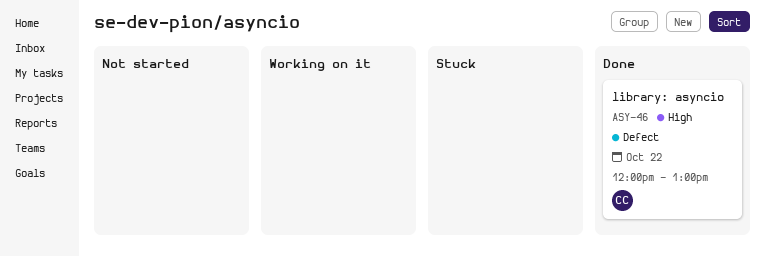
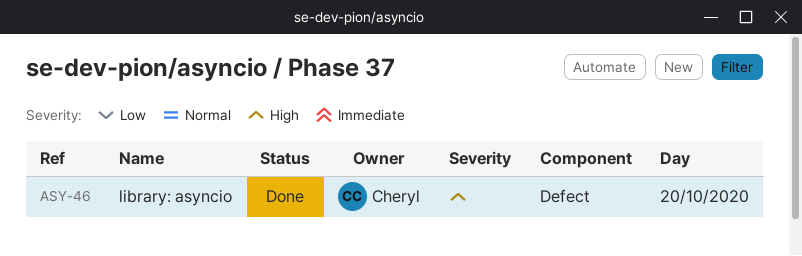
ASY-46, day: Oct 22 -> Oct 20

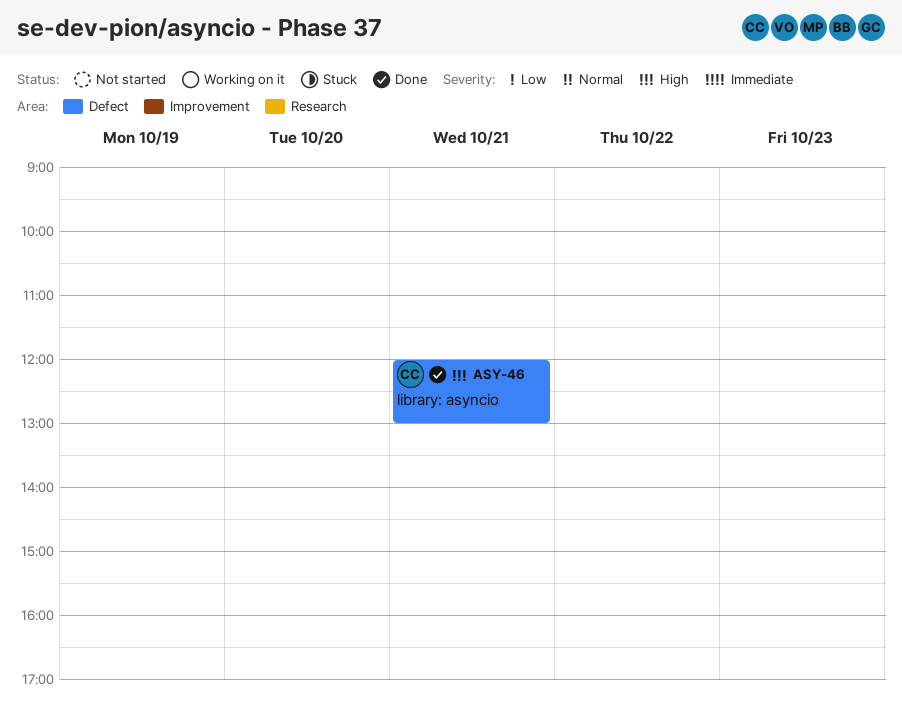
ASY-46, day: Oct 20 -> Oct 21

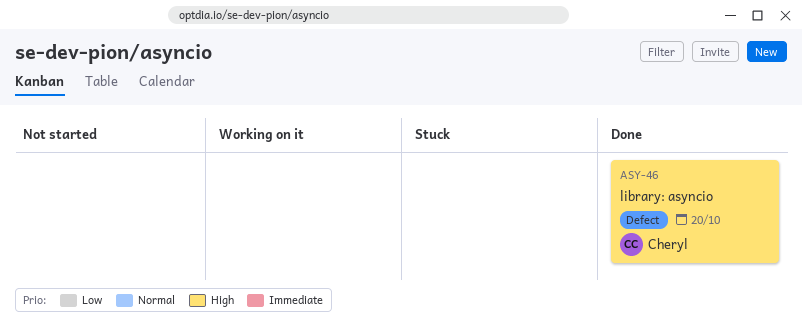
ASY-46, day: Oct 21 -> Oct 20

